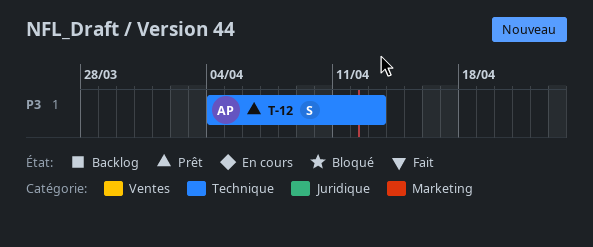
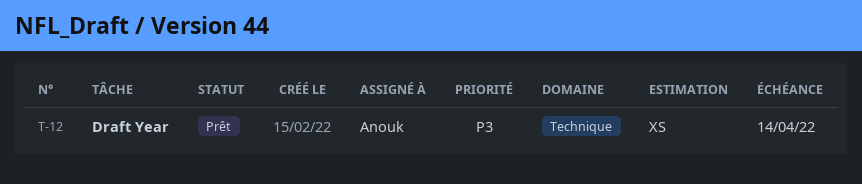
T-12, estimate: S -> XS
T-12, due: Apr 13 -> Apr 14

